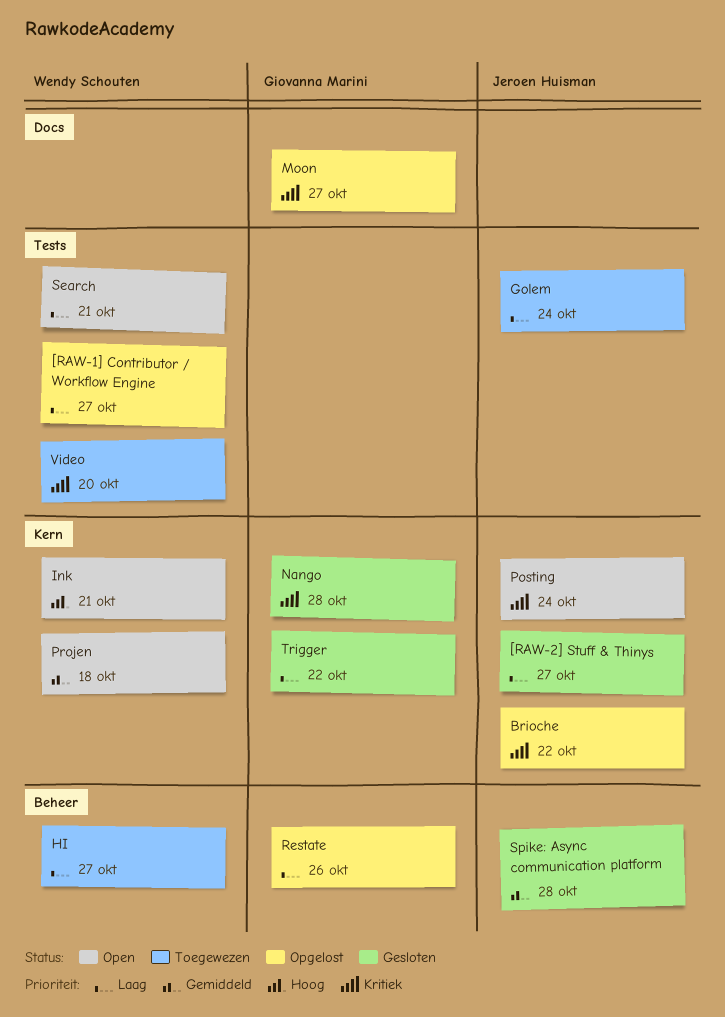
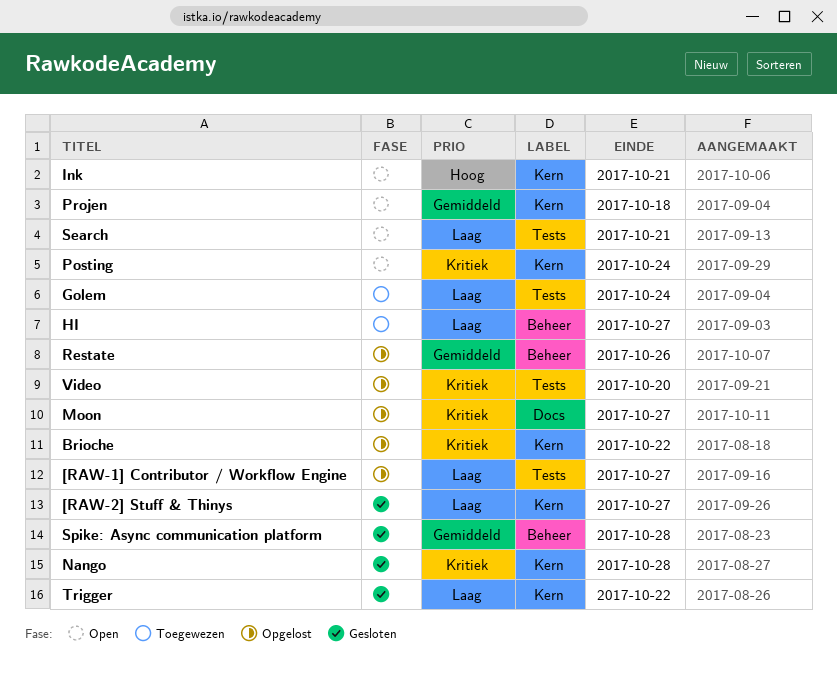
Restate, priority: Laag -> Gemiddeld
Video, status: Toegewezen -> Opgelost

